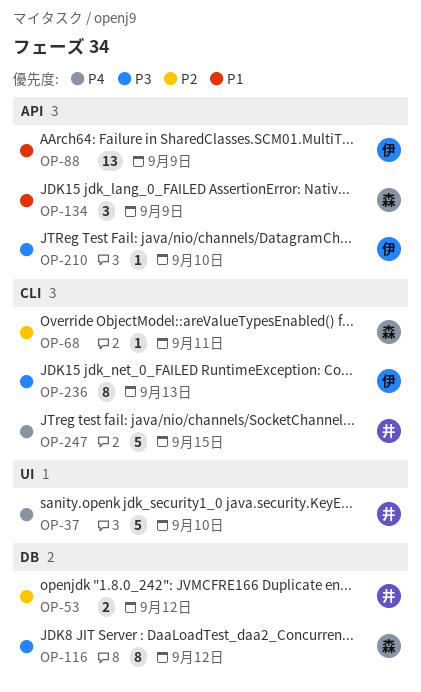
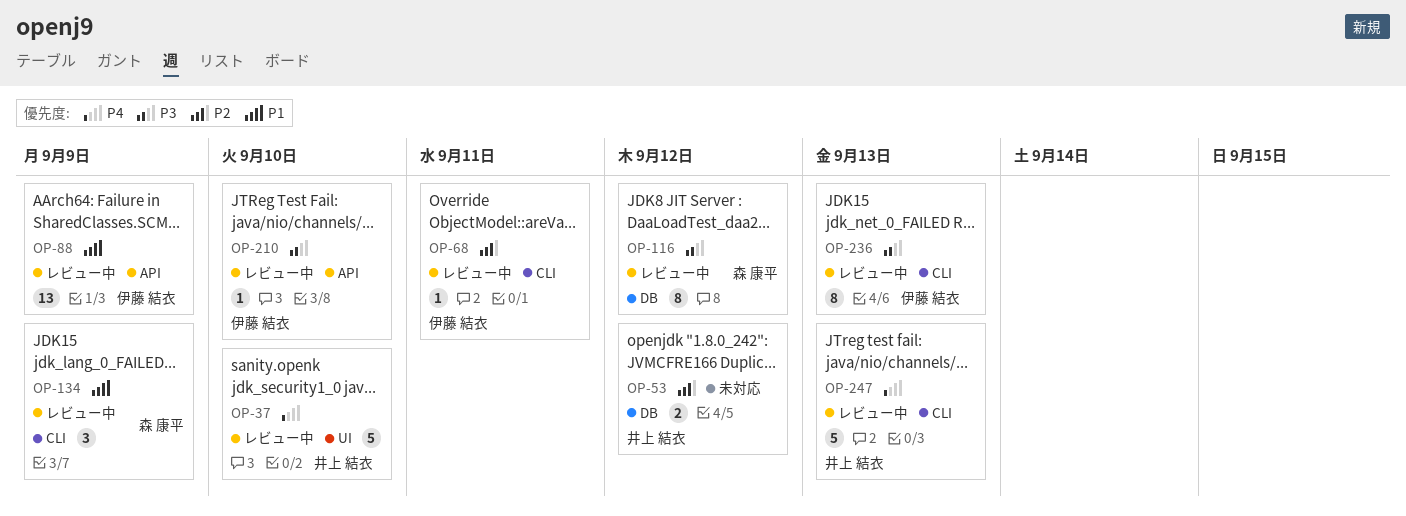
OP-68, owner: 森 康平 -> 伊藤 結衣
OP-134, label: API -> CLI
OP-247, due: Sep 15 -> Sep 13

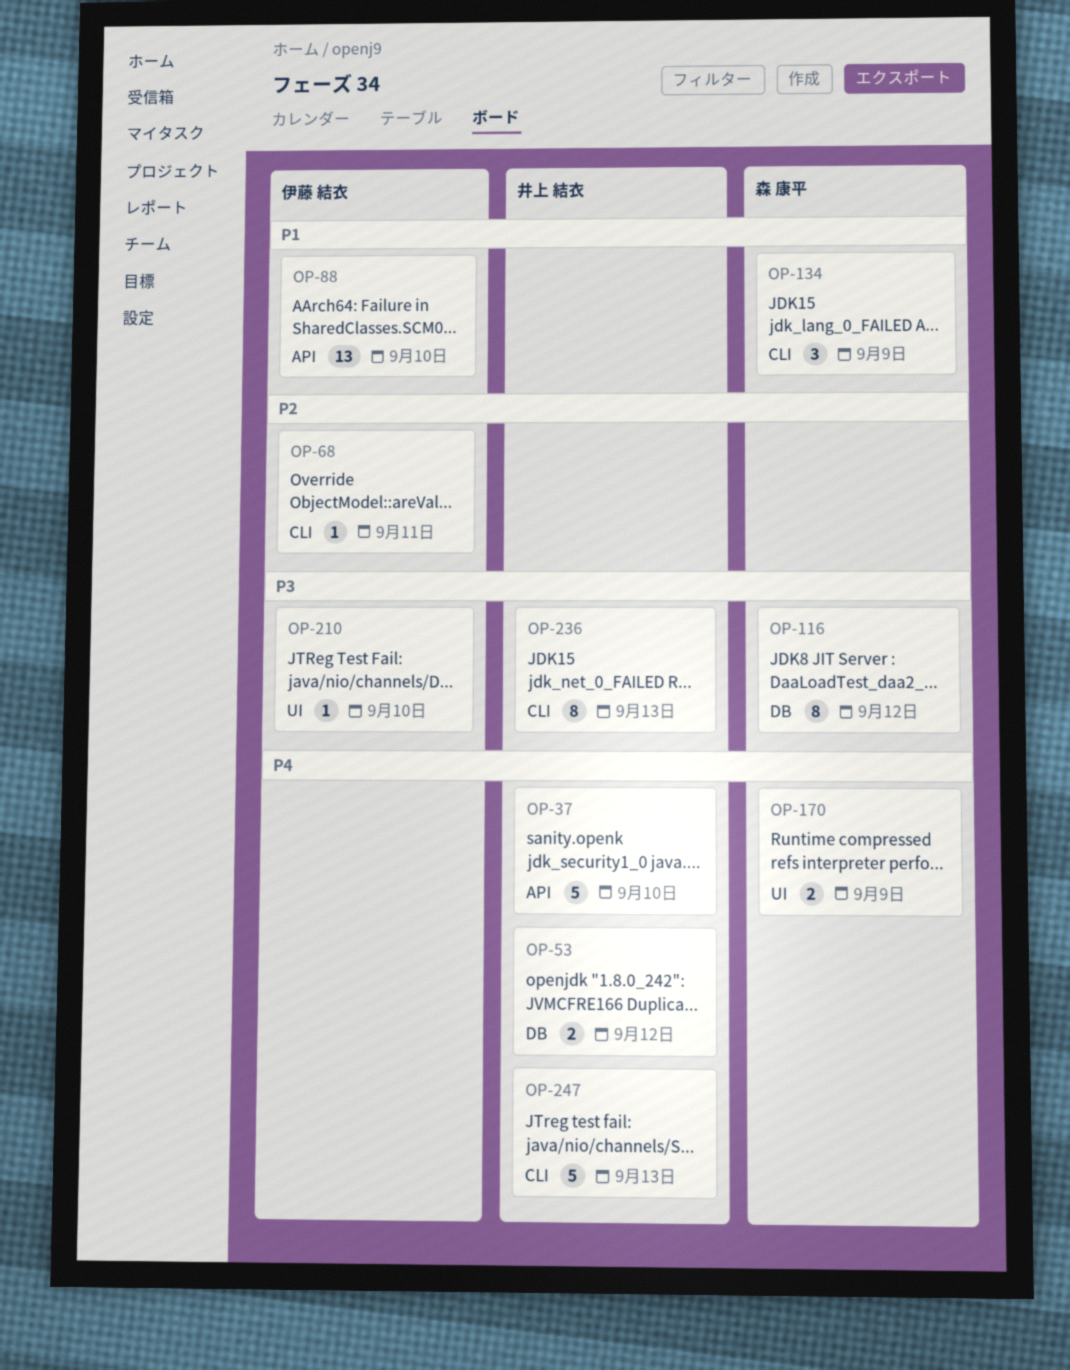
OP-37, label: UI -> API
OP-53, priority: P2 -> P4
OP-88, due: Sep 9 -> Sep 10
OP-170: none -> present
OP-210, label: API -> UI
OP-236, owner: 伊藤 結衣 -> 井上 結衣

